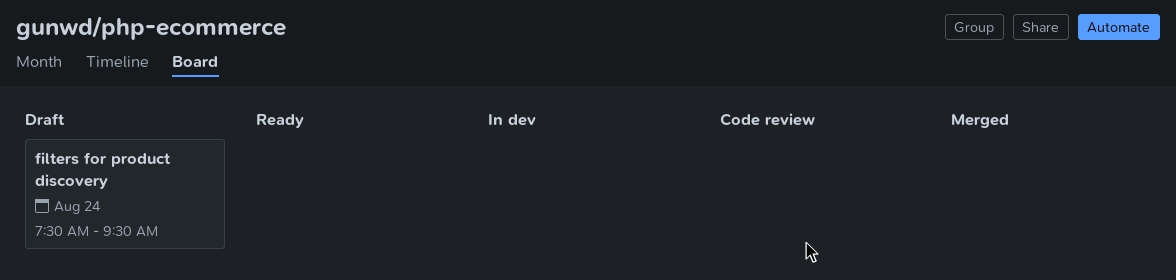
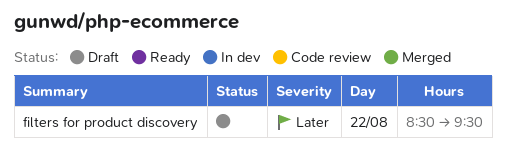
filters for product discovery, day: Aug 24 -> Aug 22
filters for product discovery, begins: 07:30 -> 08:30

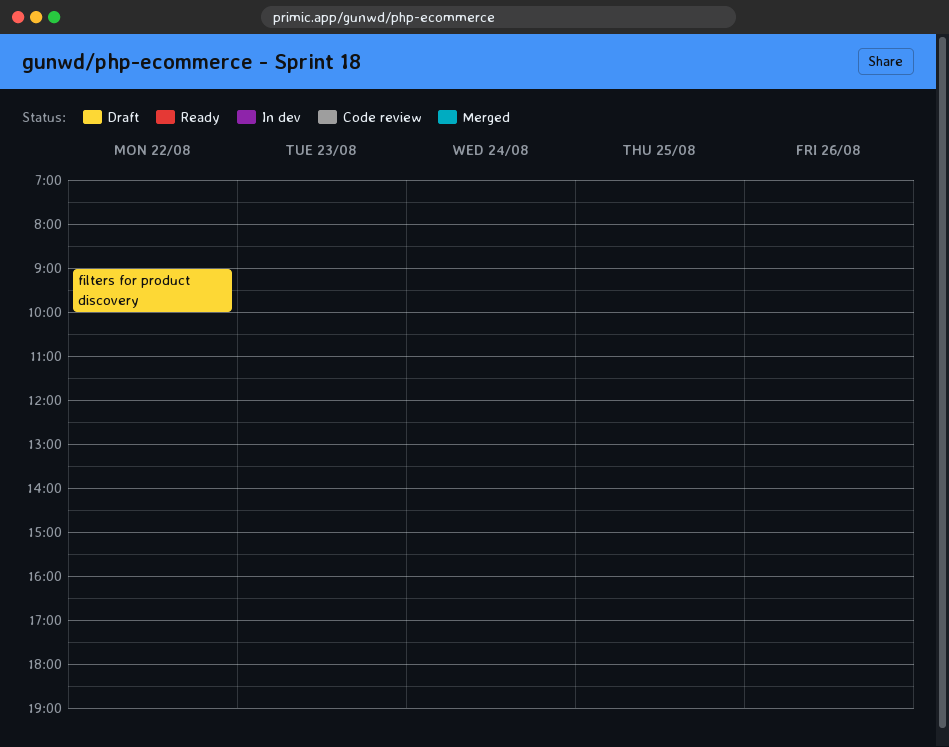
filters for product discovery, begins: 08:30 -> 09:00
filters for product discovery, ends: 09:30 -> 10:00

